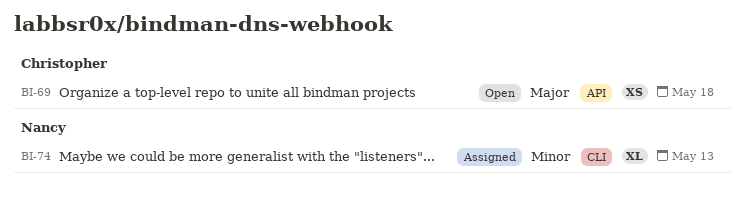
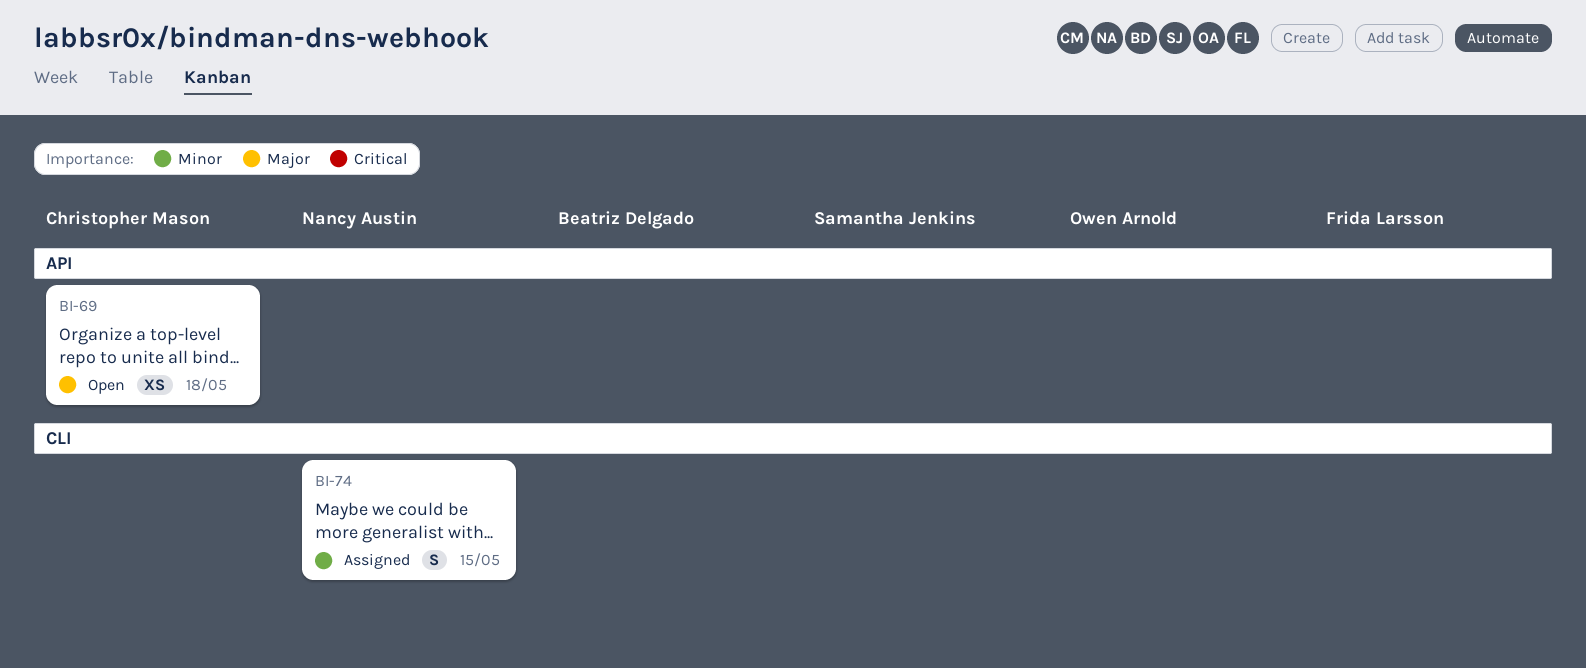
BI-74, estimate: XL -> S
BI-74, due: May 13 -> May 15

